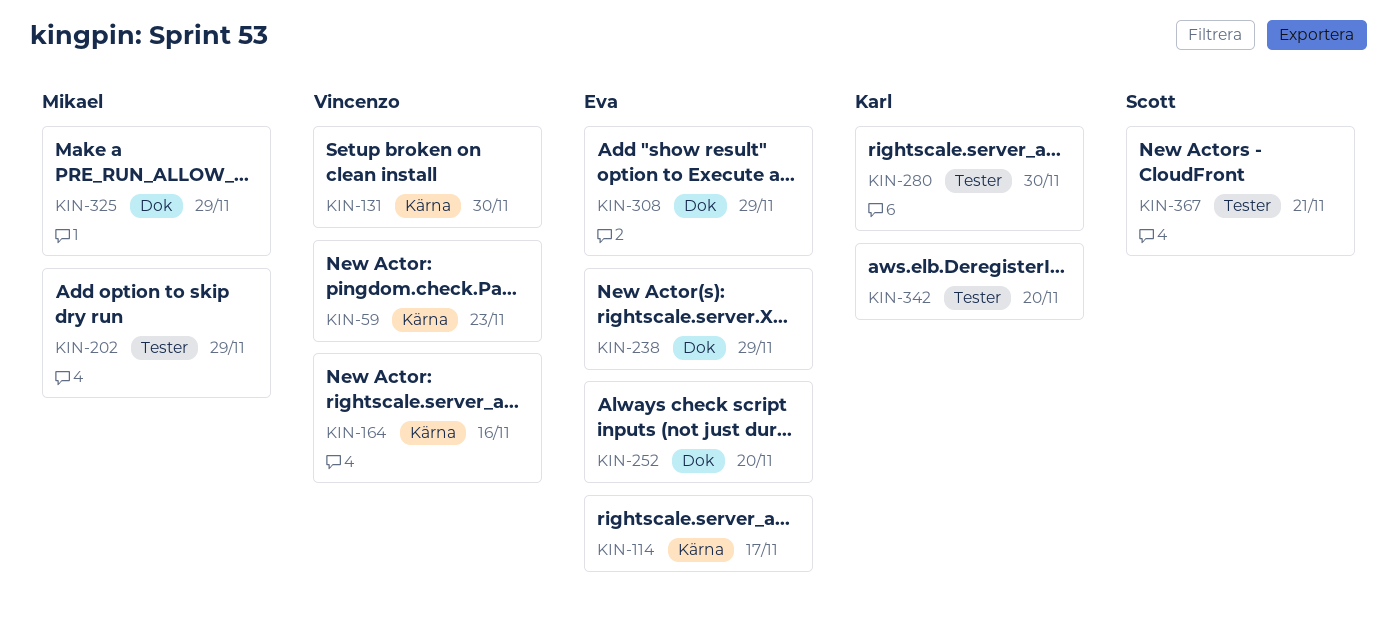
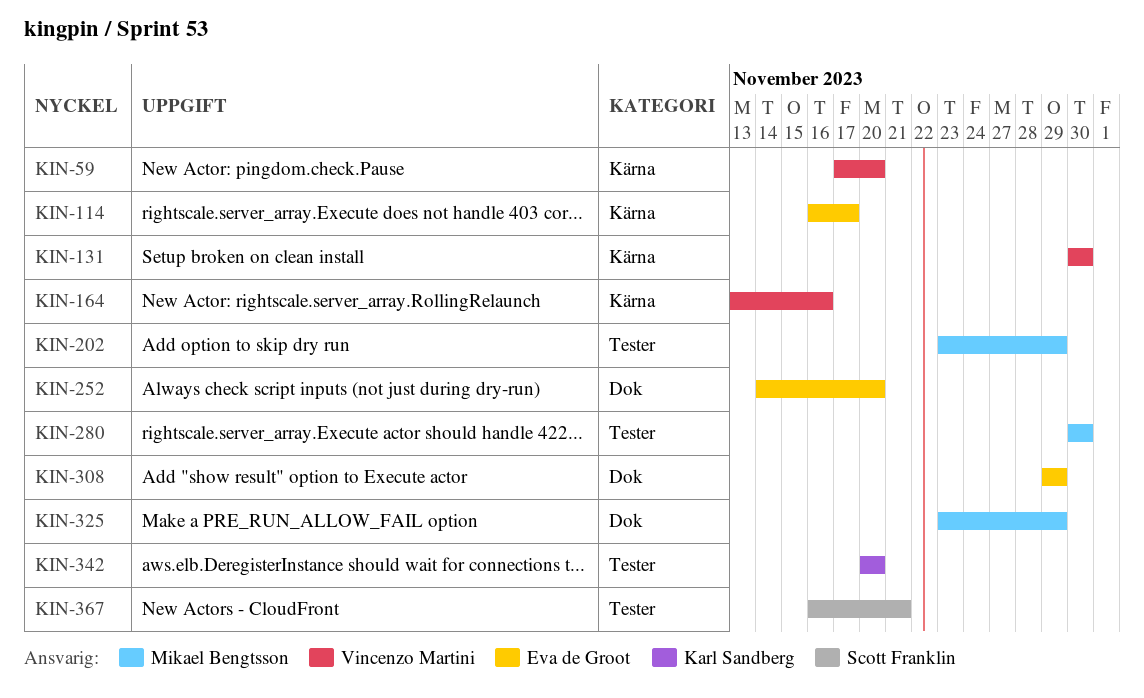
KIN-59, due: Nov 23 -> Nov 20
KIN-238: present -> none
KIN-280, owner: Karl Sandberg -> Mikael Bengtsson

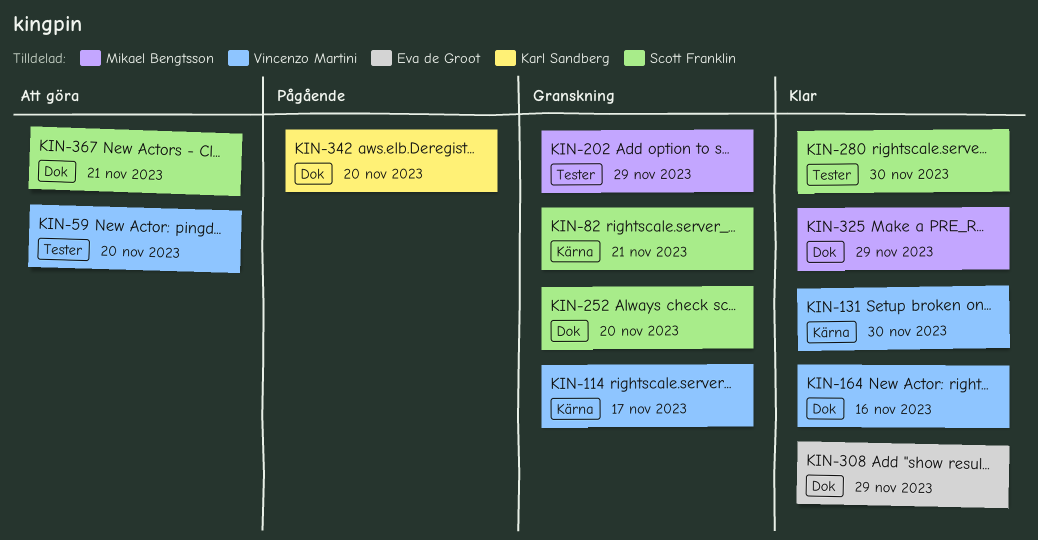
KIN-59, label: Kärna -> Tester
KIN-82: none -> present
KIN-114, owner: Eva de Groot -> Vincenzo Martini
KIN-164, label: Kärna -> Dok
KIN-252, owner: Eva de Groot -> Scott Franklin
KIN-280, owner: Mikael Bengtsson -> Scott Franklin
KIN-342, label: Tester -> Dok
KIN-367, label: Tester -> Dok

